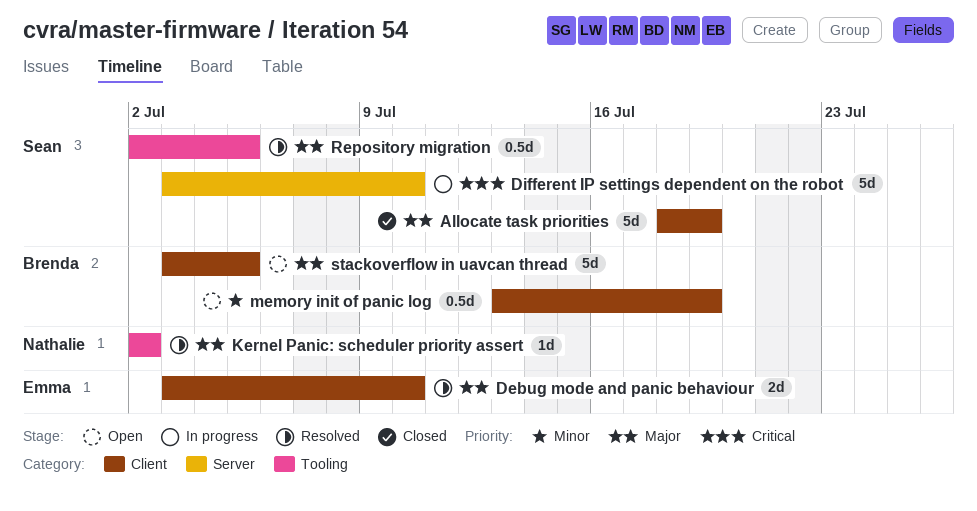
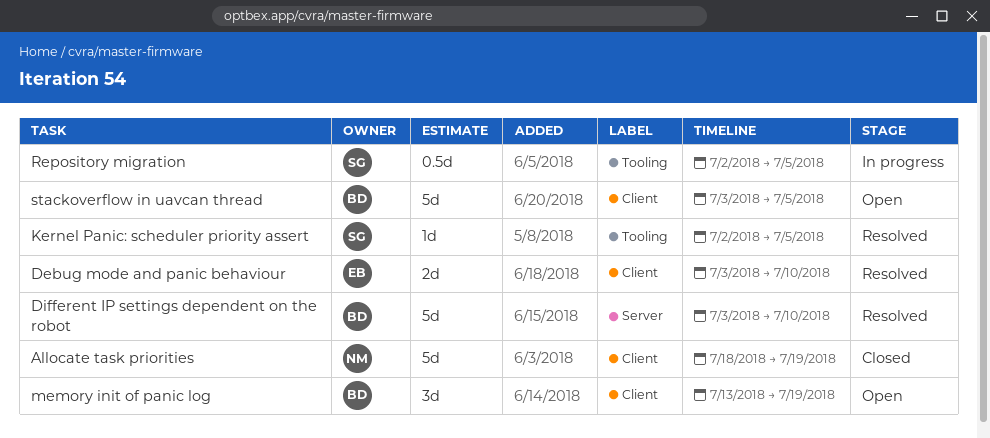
Allocate task priorities, owner: Sean -> Nathalie
Different IP settings dependent on the robot, status: In progress -> Resolved
Different IP settings dependent on the robot, owner: Sean -> Brenda
Kernel Panic: scheduler priority assert, owner: Nathalie -> Sean
Kernel Panic: scheduler priority assert, due: Jul 2 -> Jul 5
memory init of panic log, estimate: 0.5d -> 3d
Repository migration, status: Resolved -> In progress

